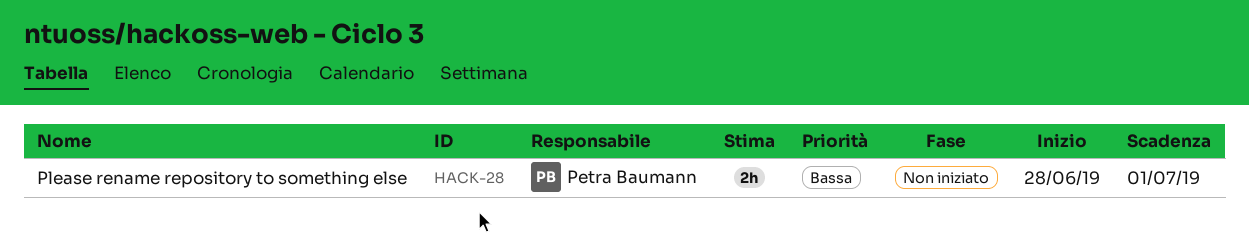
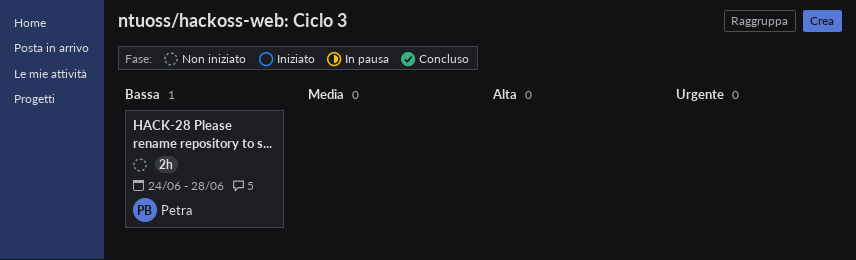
HACK-28, start: Jun 28 -> Jun 24
HACK-28, due: Jul 1 -> Jun 28

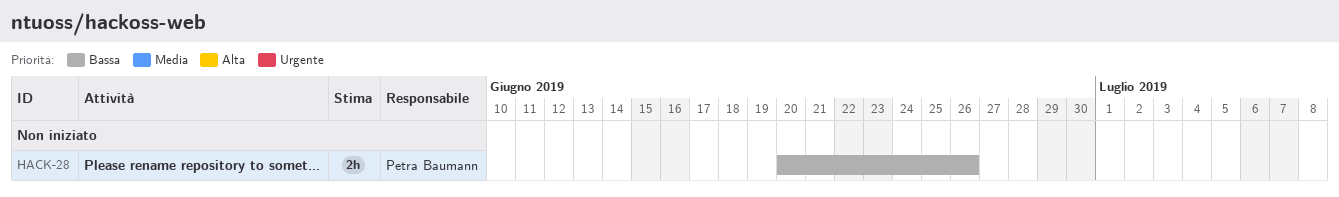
HACK-28, start: Jun 24 -> Jun 20
HACK-28, due: Jun 28 -> Jun 26

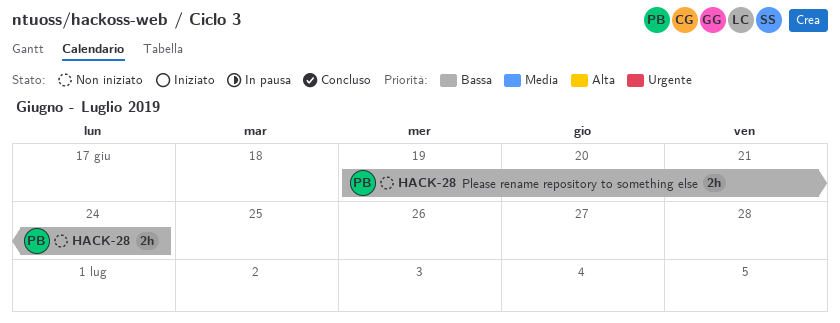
HACK-28, start: Jun 20 -> Jun 19
HACK-28, due: Jun 26 -> Jun 24

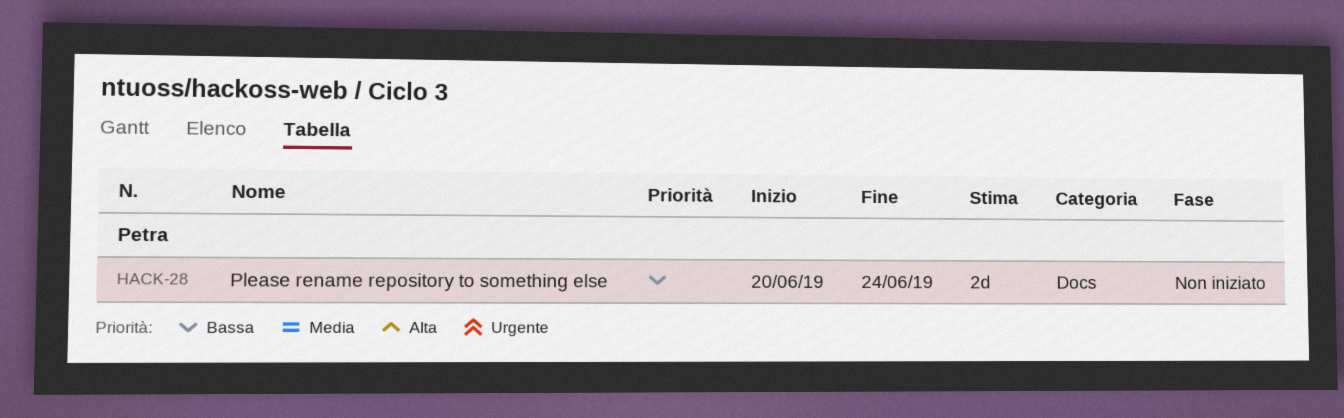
HACK-28, estimate: 2h -> 2d
HACK-28, start: Jun 19 -> Jun 20

